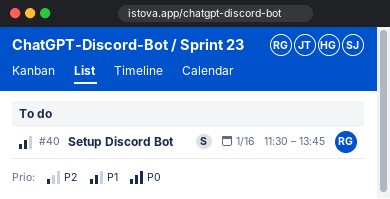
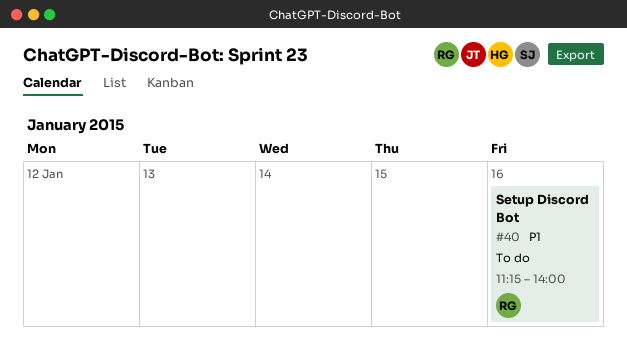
#40, begins: 11:30 -> 11:15
#40, ends: 13:45 -> 14:00

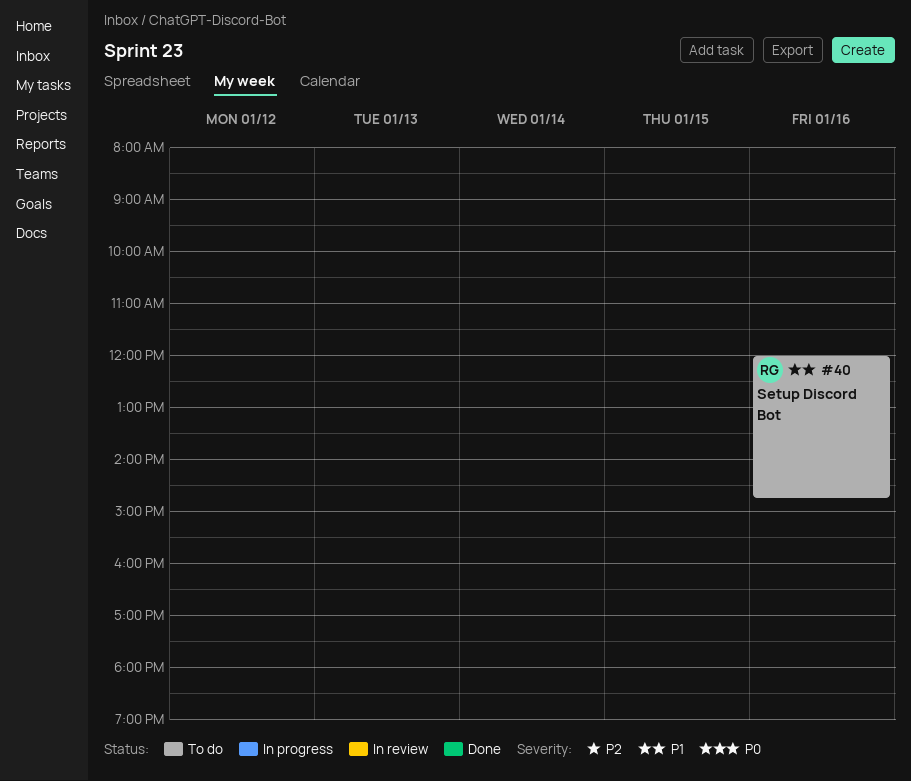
#40, begins: 11:15 -> 12:00
#40, ends: 14:00 -> 14:45

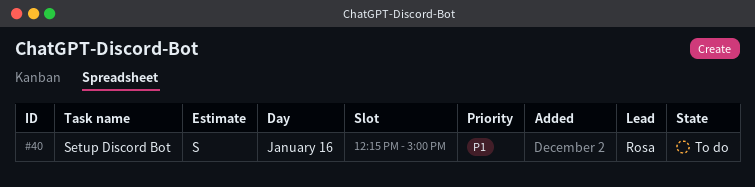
#40, begins: 12:00 -> 12:15
#40, ends: 14:45 -> 15:00

